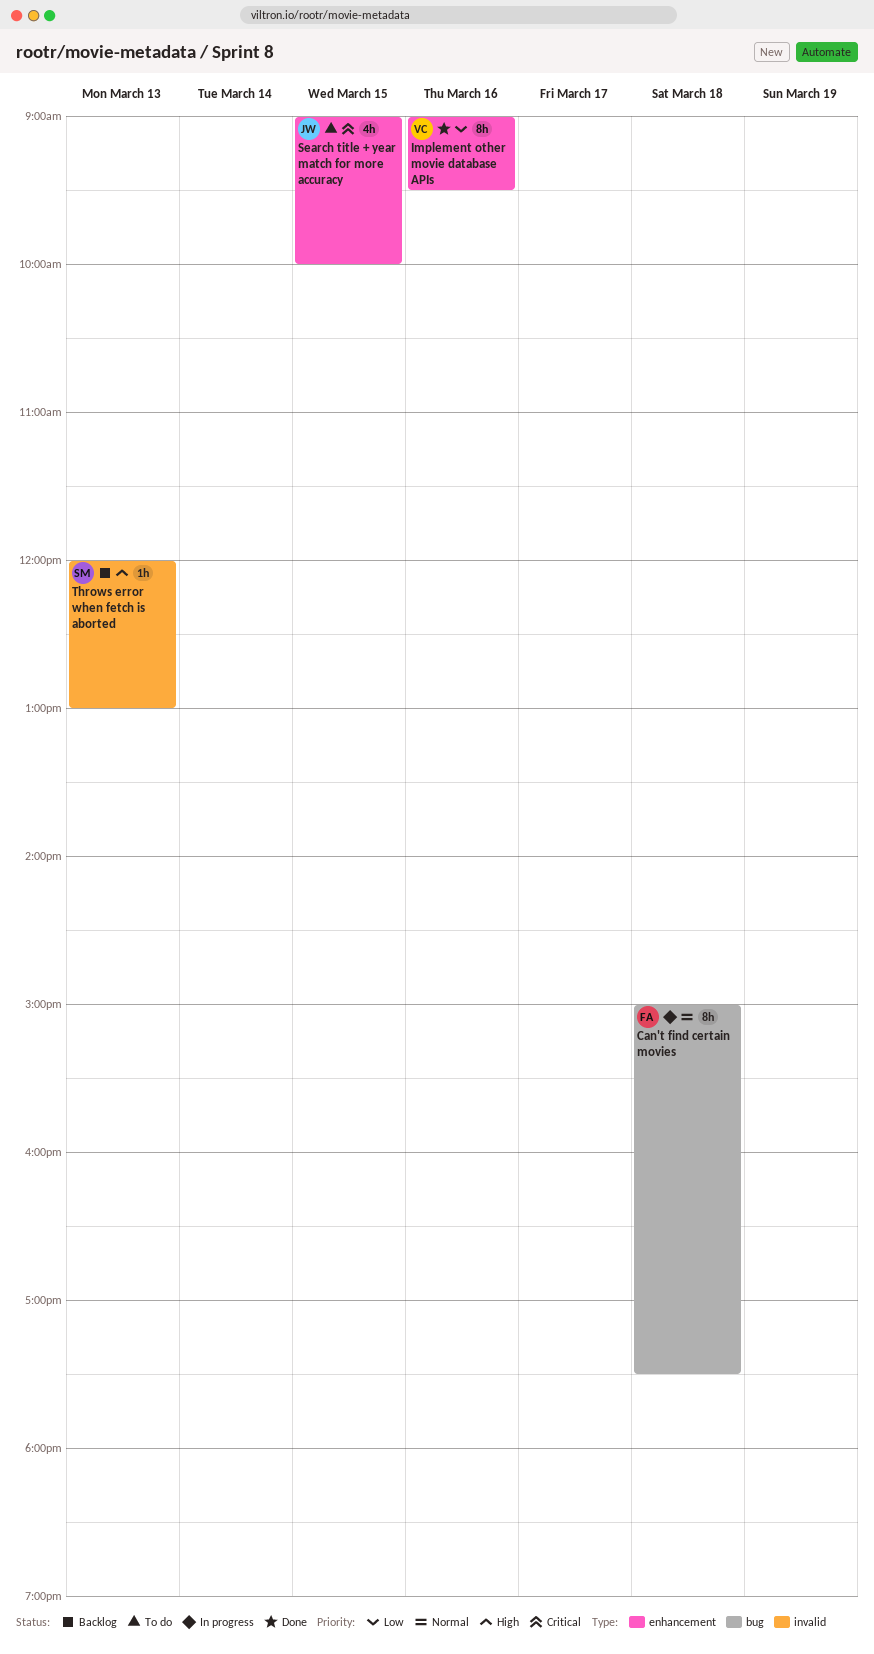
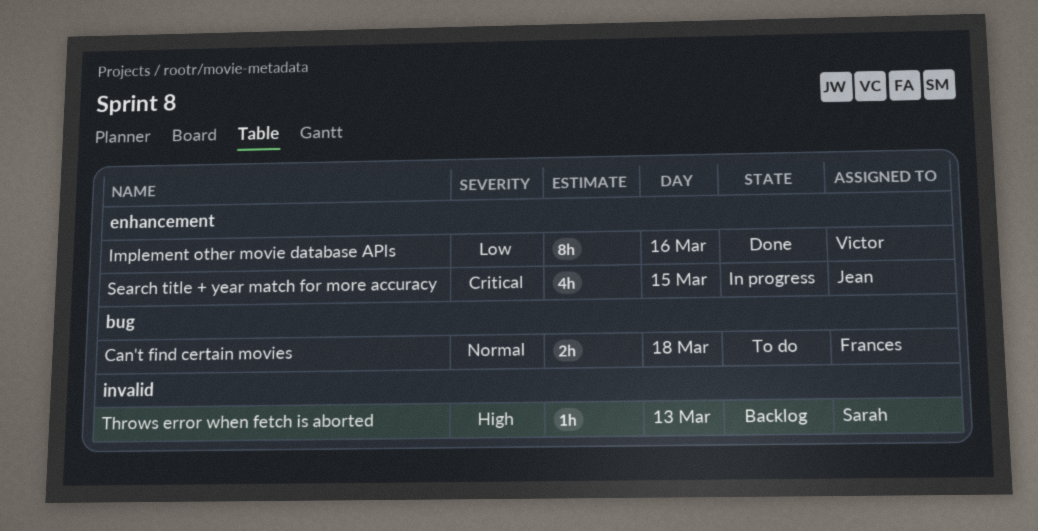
Can't find certain movies, status: In progress -> To do
Can't find certain movies, estimate: 8h -> 2h
Search title + year match for more accuracy, status: To do -> In progress

